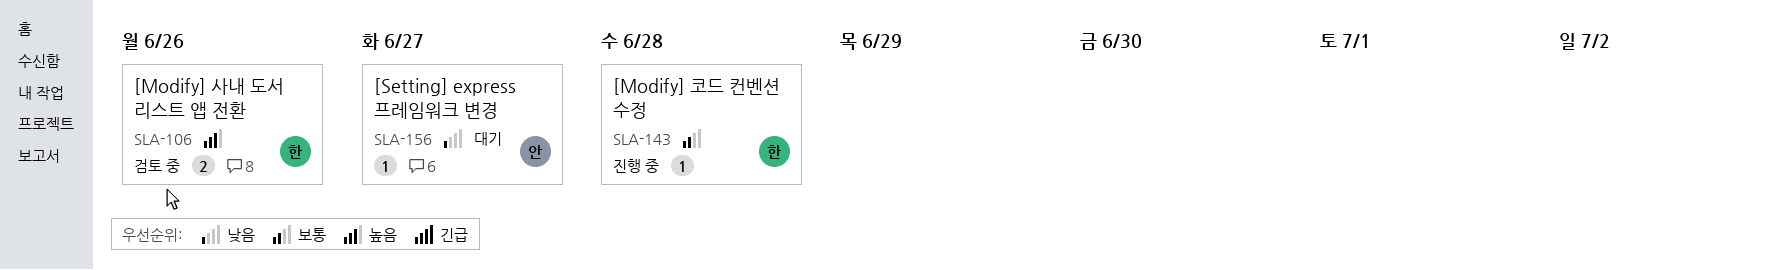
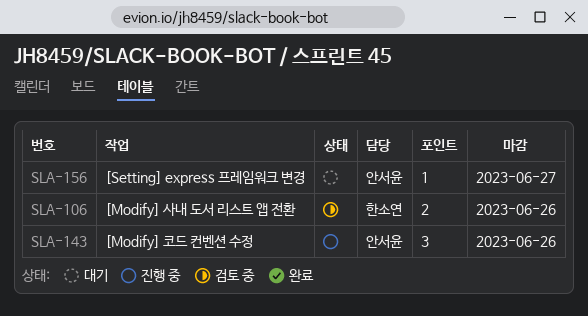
SLA-143, owner: 한소연 -> 안서윤
SLA-143, estimate: 1 -> 3
SLA-143, due: Jun 28 -> Jun 26

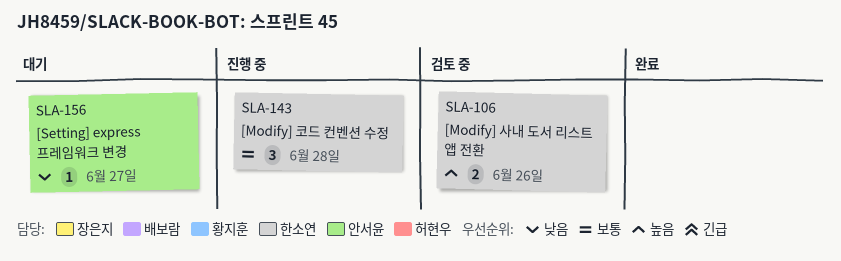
SLA-143, owner: 안서윤 -> 한소연
SLA-143, due: Jun 26 -> Jun 28

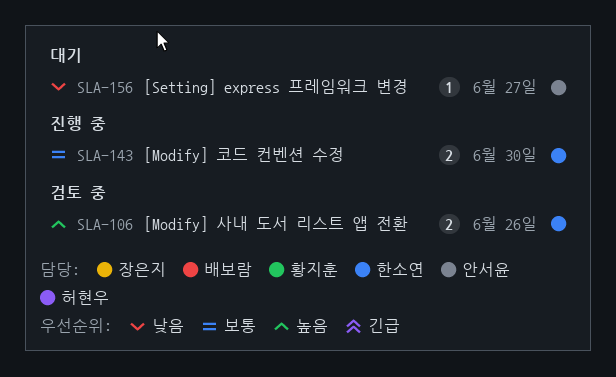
SLA-143, estimate: 3 -> 2
SLA-143, due: Jun 28 -> Jun 30

